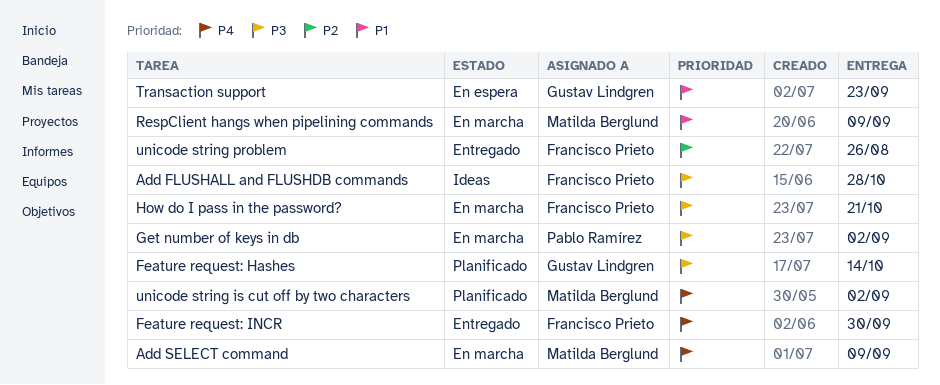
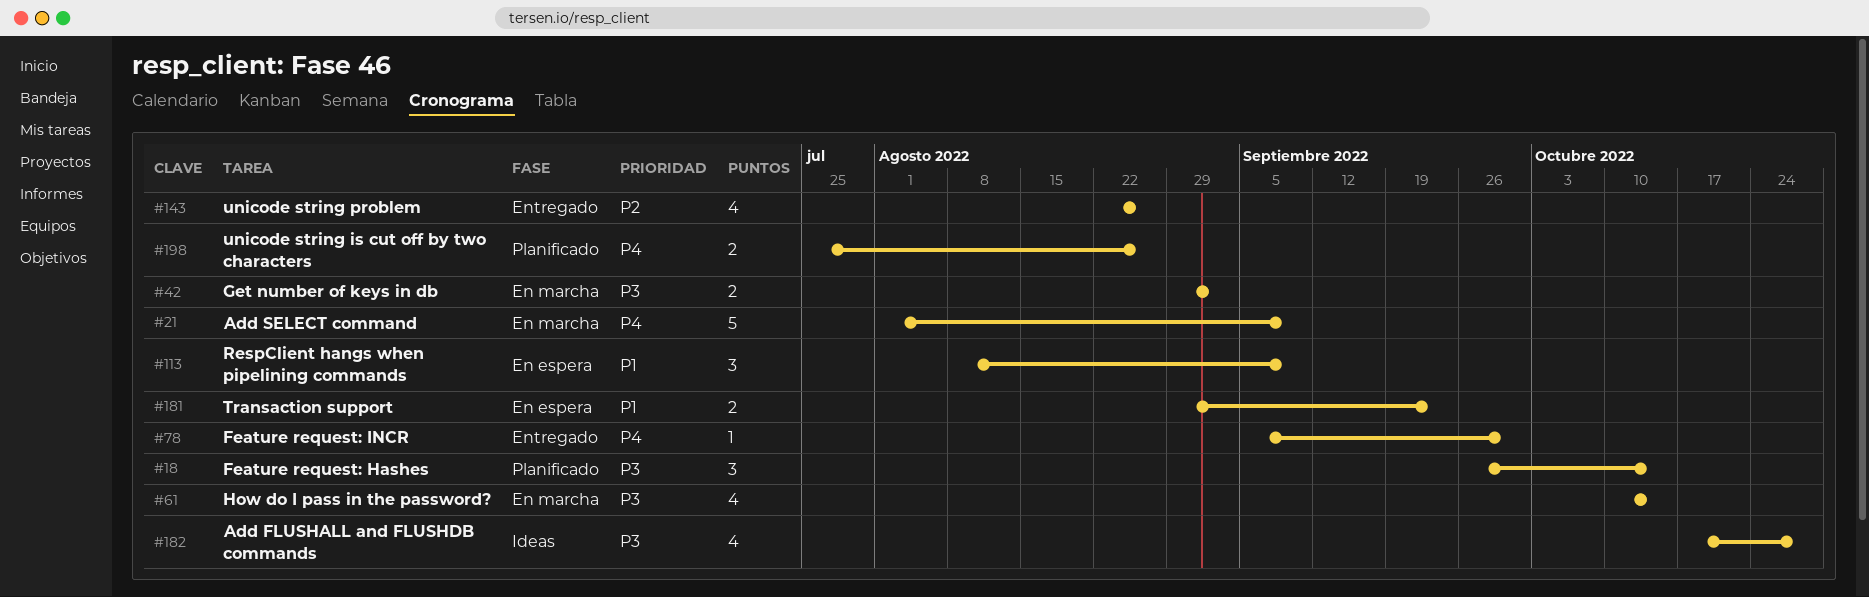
How do I pass in the password?, due: Oct 21 -> Oct 14
RespClient hangs when pipelining commands, status: En marcha -> En espera
unicode string is cut off by two characters, due: Sep 2 -> Aug 26

